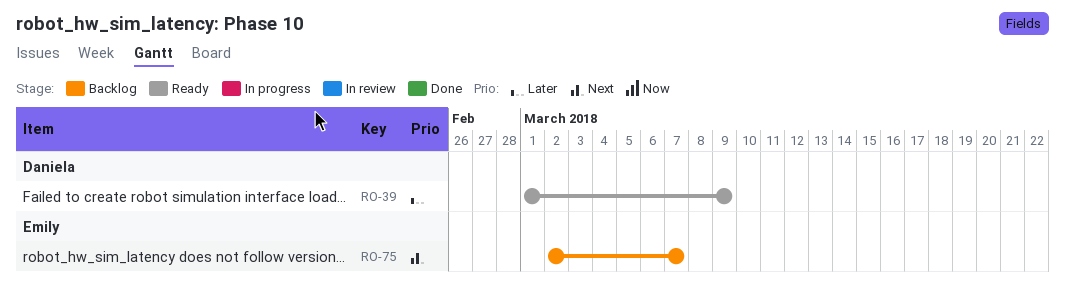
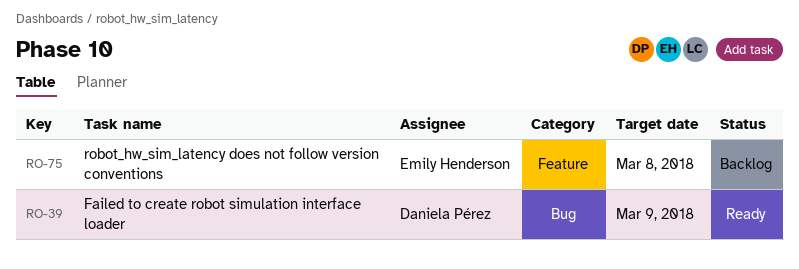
RO-75, due: Mar 7 -> Mar 8

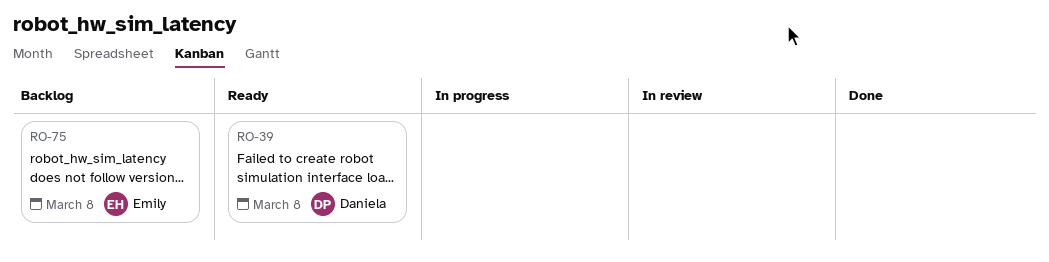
RO-39, due: Mar 9 -> Mar 8

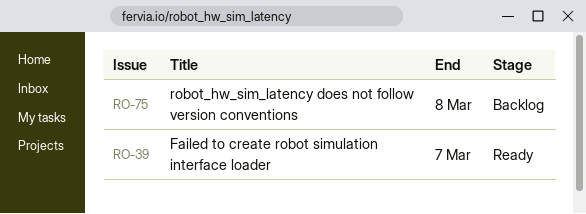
RO-39, due: Mar 8 -> Mar 7

